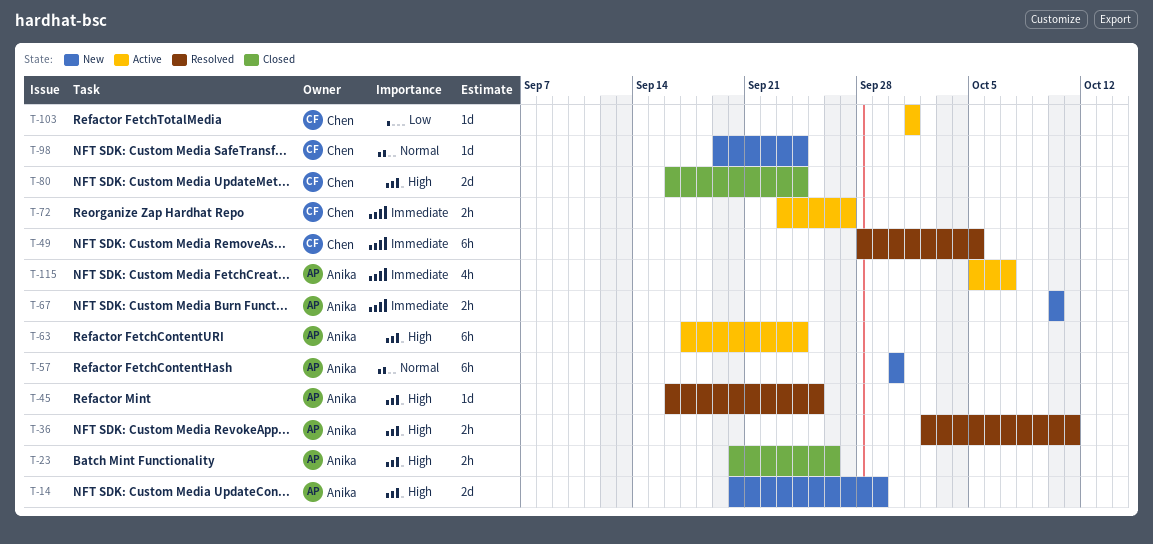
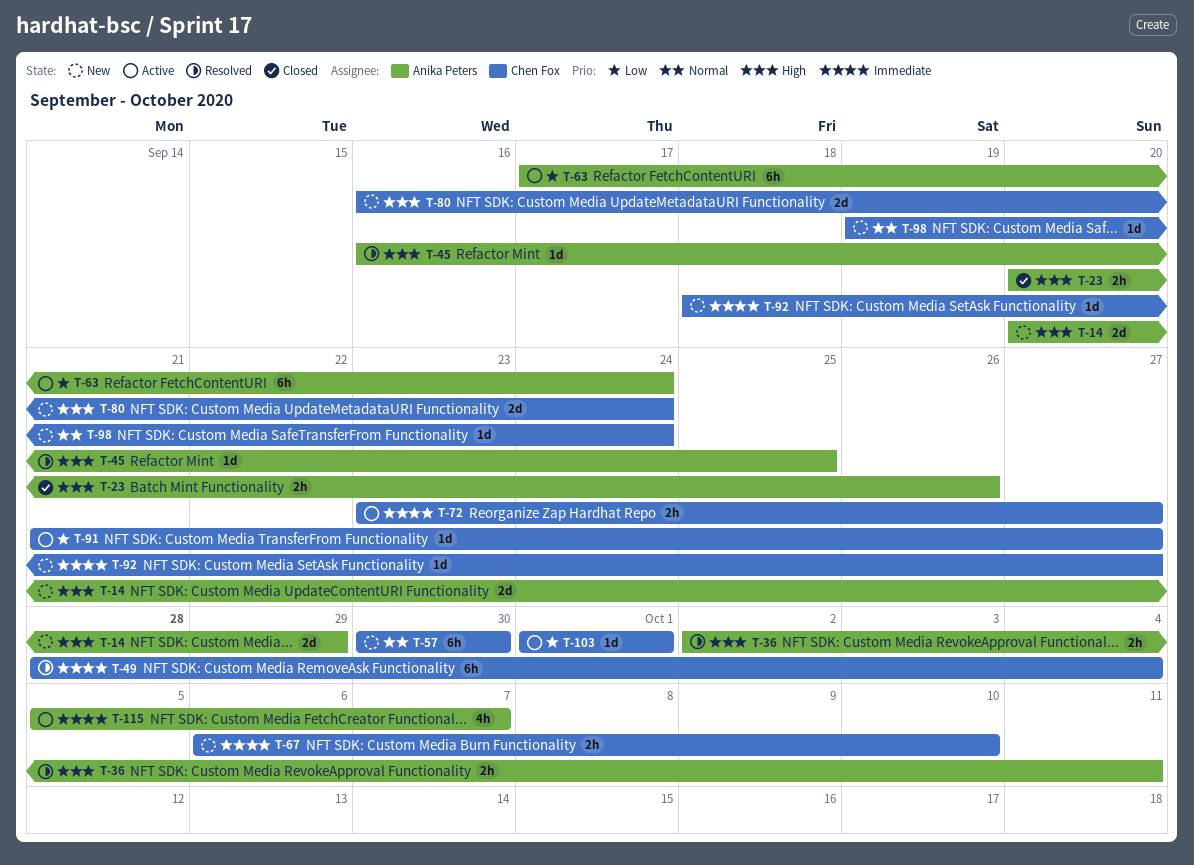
T-49, due: Oct 5 -> Oct 4
T-57, owner: Anika Peters -> Chen Fox
T-63, priority: High -> Low
T-67, owner: Anika Peters -> Chen Fox
T-67, start: Oct 10 -> Oct 6
T-80, status: Closed -> New
T-91: none -> present
T-92: none -> present

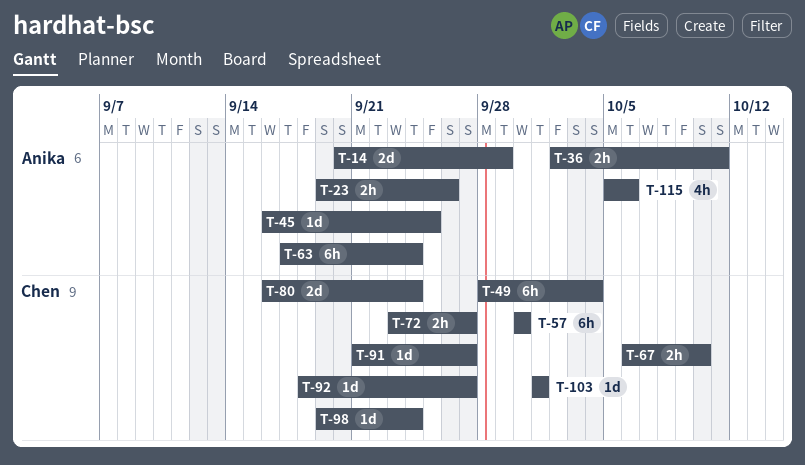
T-23, start: Sep 20 -> Sep 19
T-115, due: Oct 7 -> Oct 6

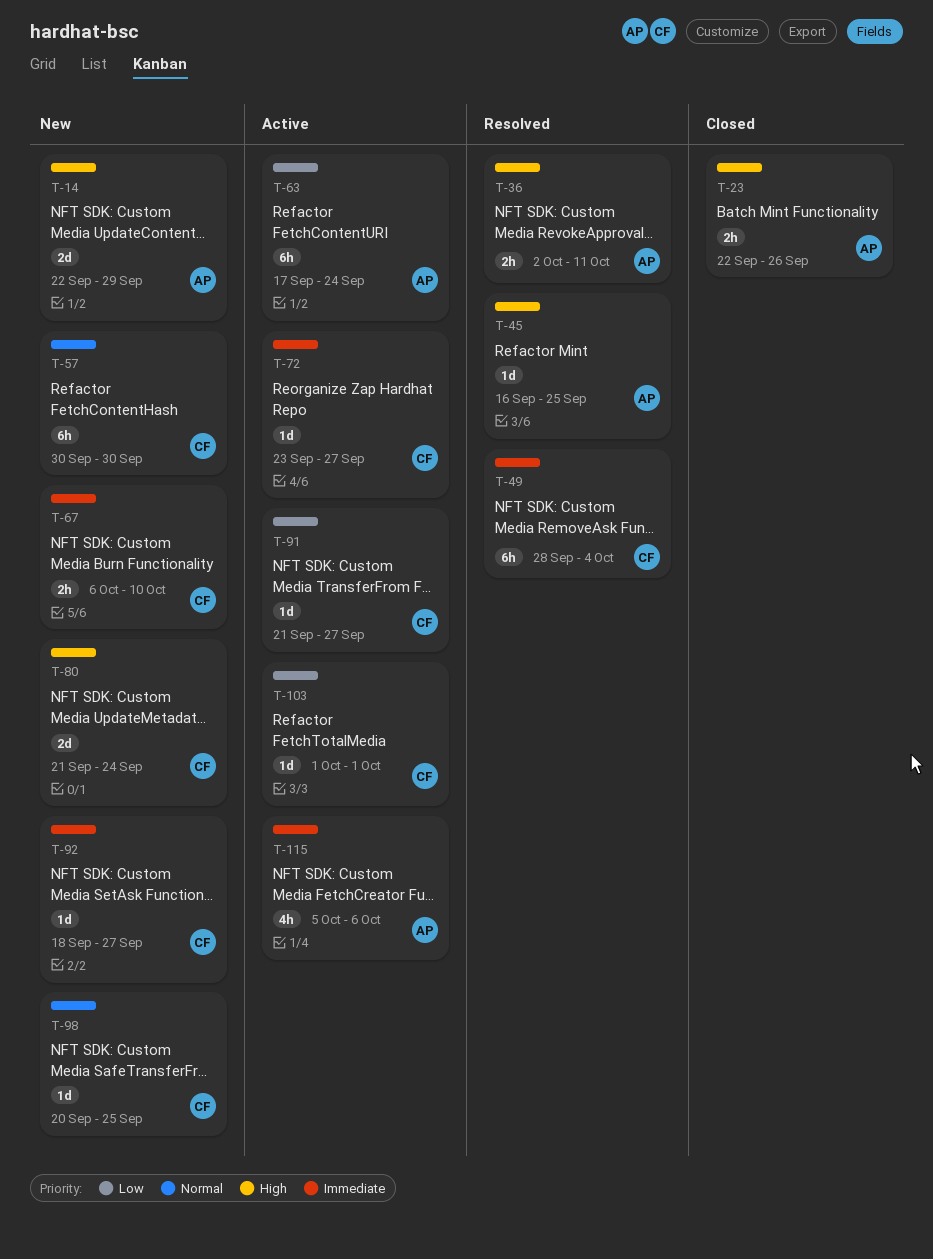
T-14, start: Sep 20 -> Sep 22
T-23, start: Sep 19 -> Sep 22
T-72, estimate: 2h -> 1d
T-80, start: Sep 16 -> Sep 21
T-98, start: Sep 19 -> Sep 20
T-98, due: Sep 24 -> Sep 25

